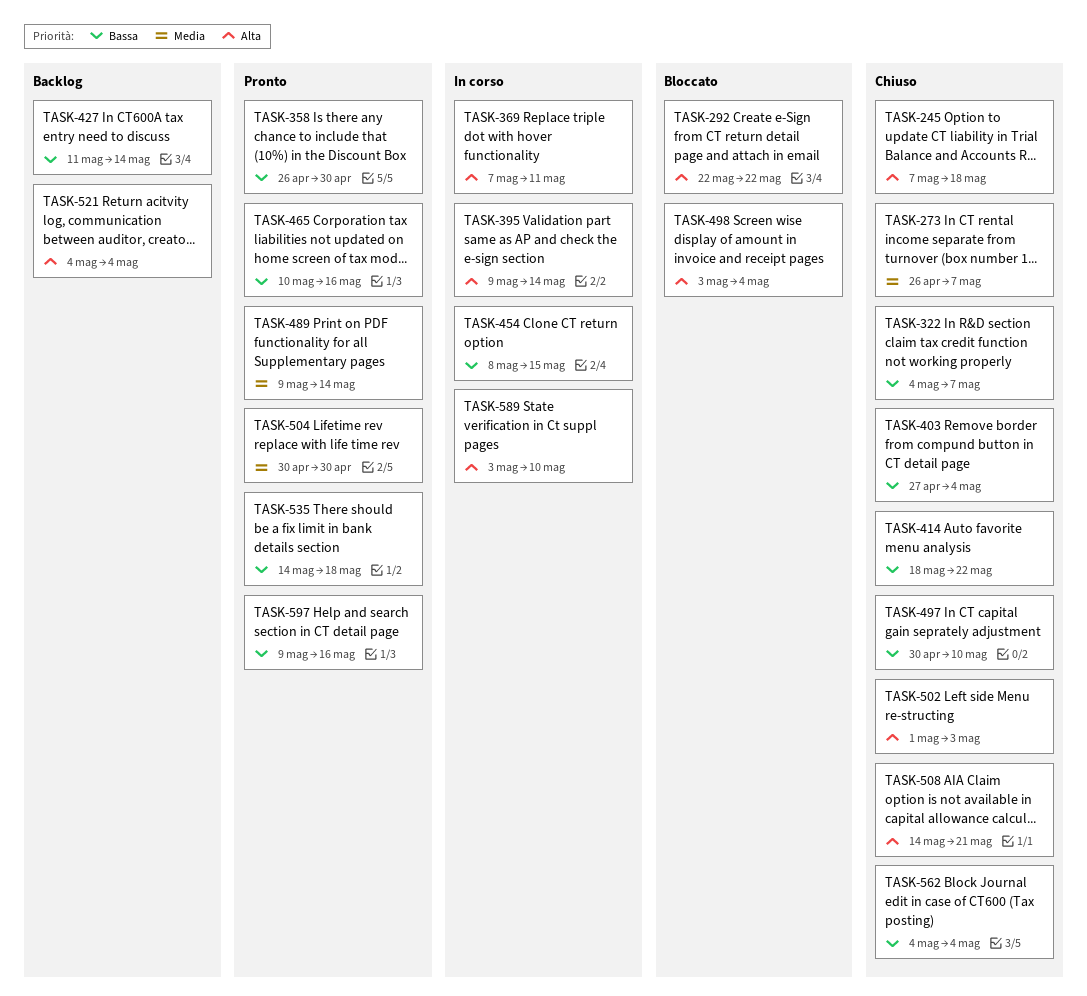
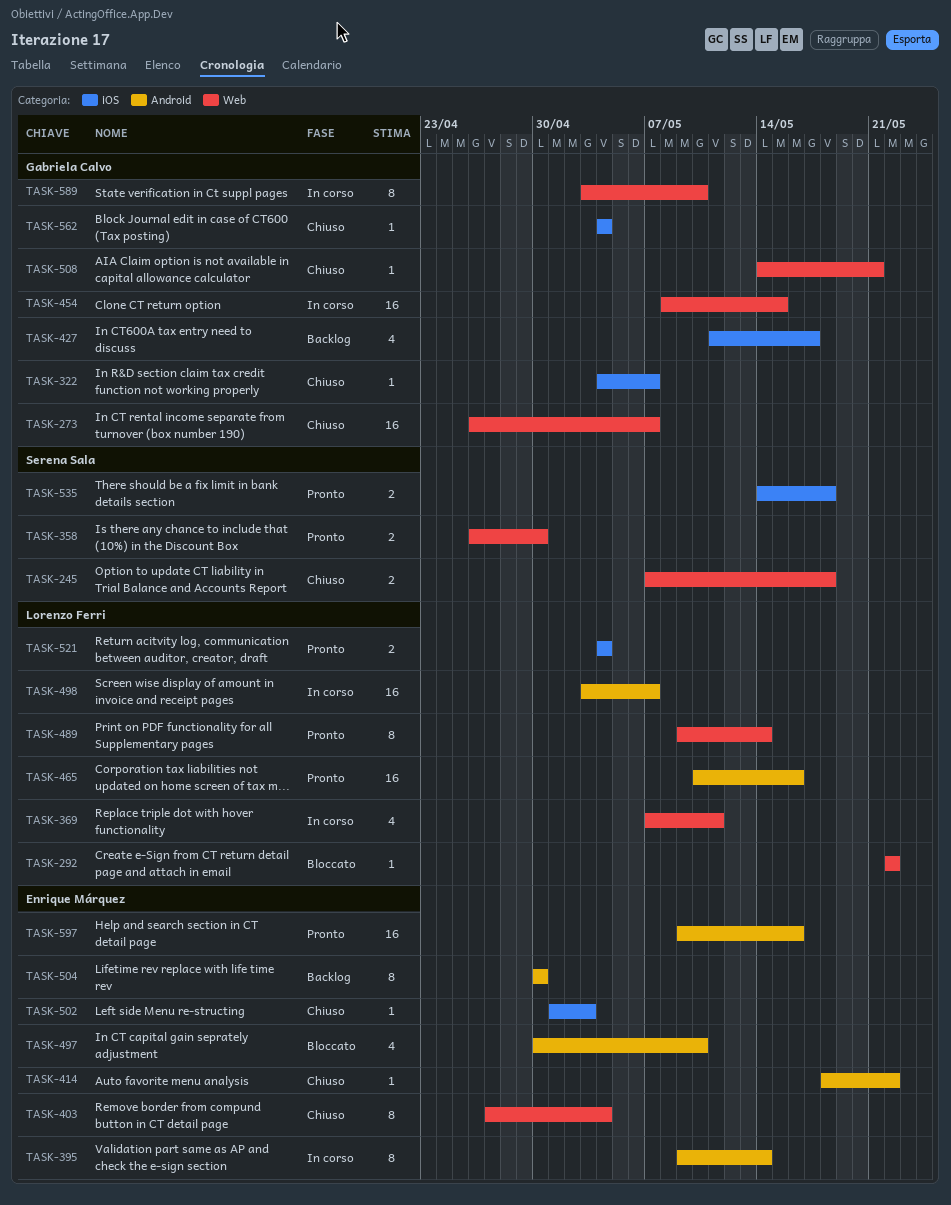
TASK-427, due: May 14 -> May 17
TASK-497, status: Chiuso -> Bloccato
TASK-498, status: Bloccato -> In corso
TASK-498, due: May 4 -> May 7
TASK-504, status: Pronto -> Backlog
TASK-521, status: Backlog -> Pronto

